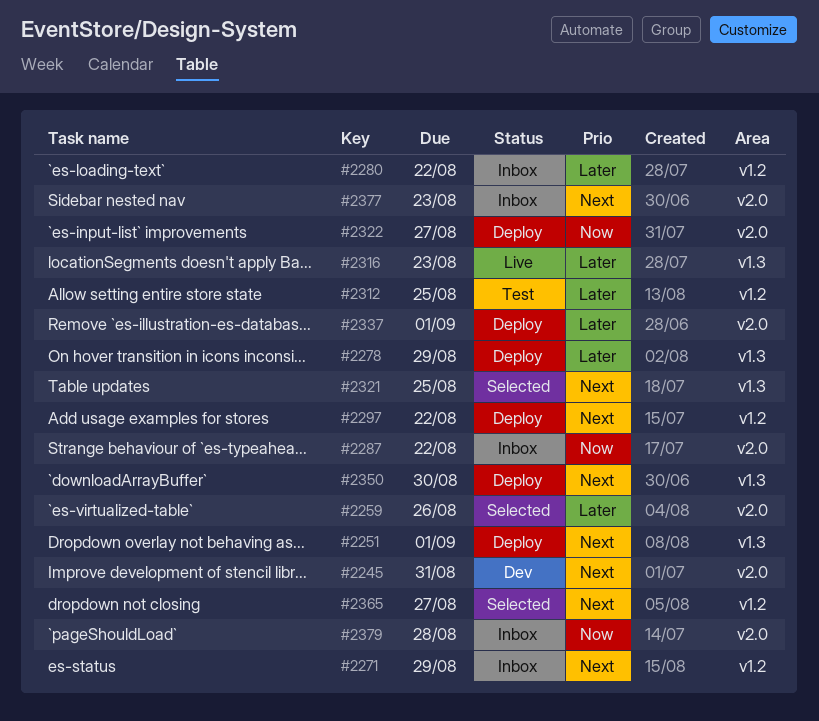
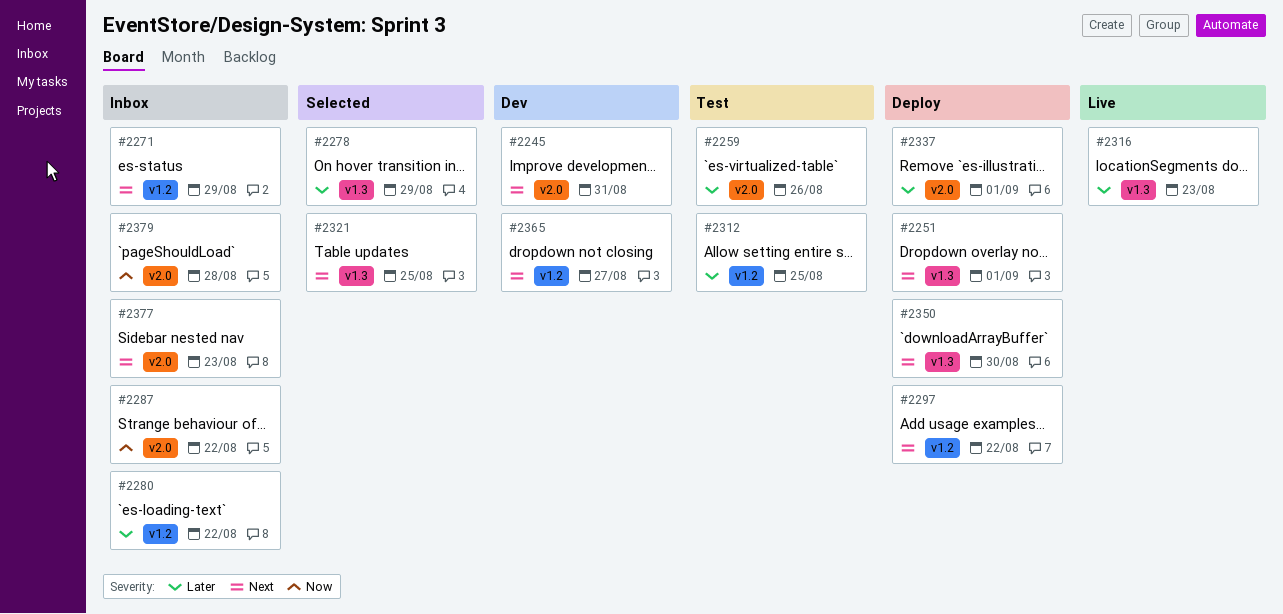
#2259, status: Selected -> Test
#2278, status: Deploy -> Selected
#2322: present -> none
#2365, status: Selected -> Dev

